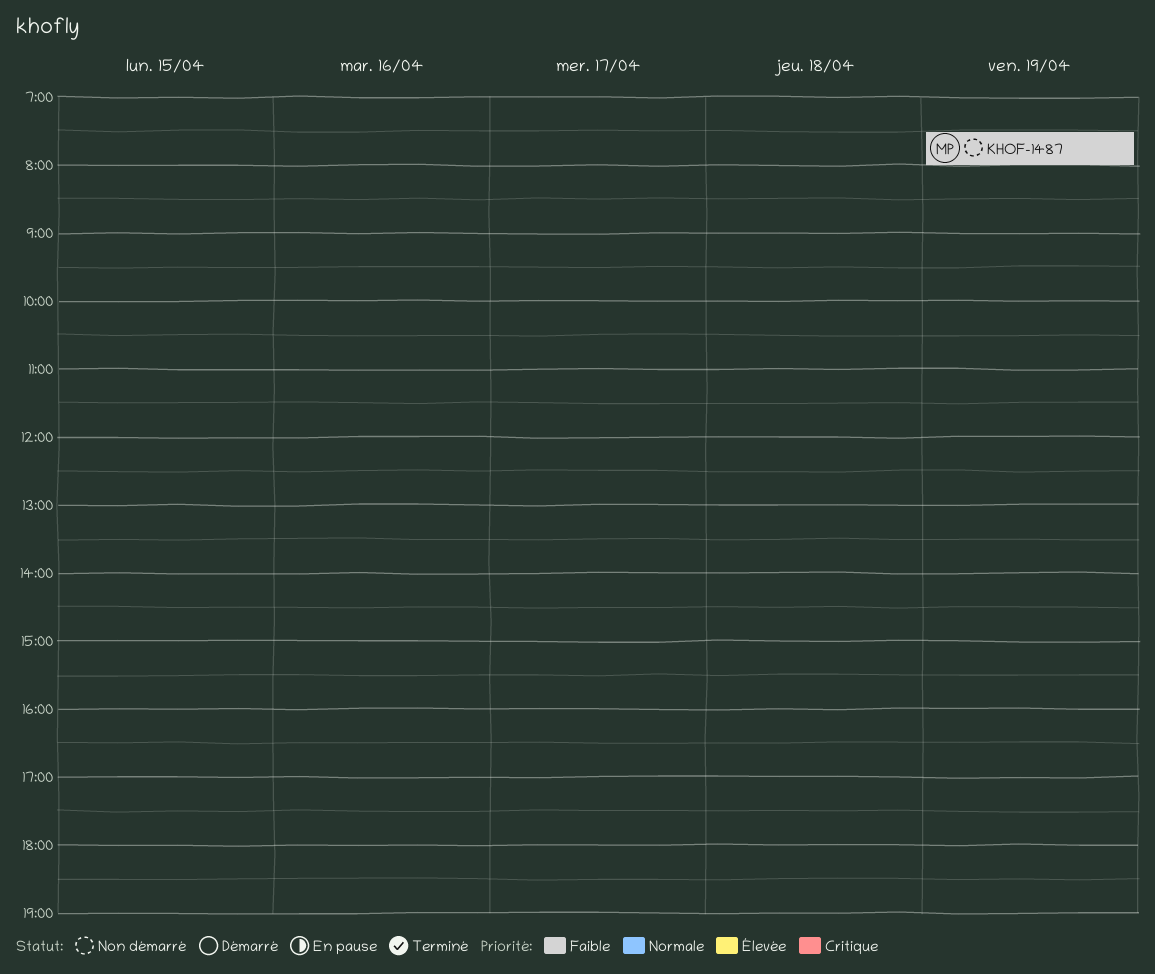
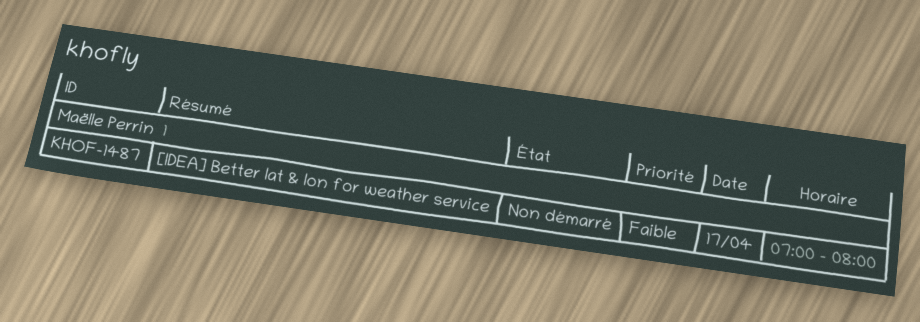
KHOF-1487, day: Apr 19 -> Apr 17
KHOF-1487, begins: 07:30 -> 07:00

